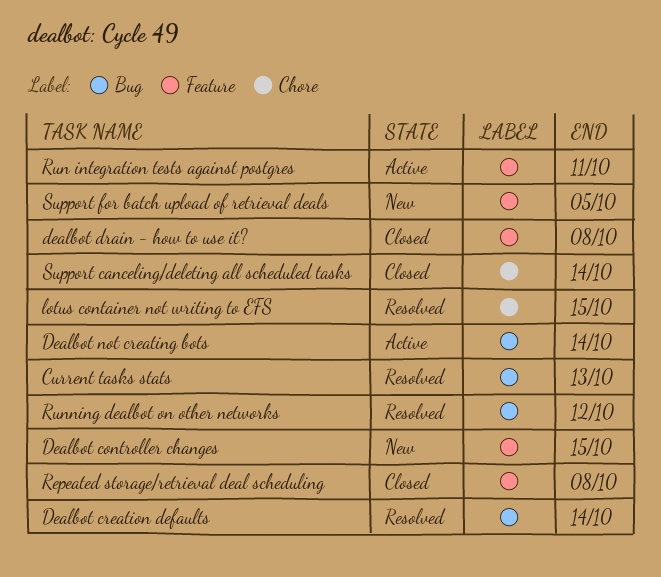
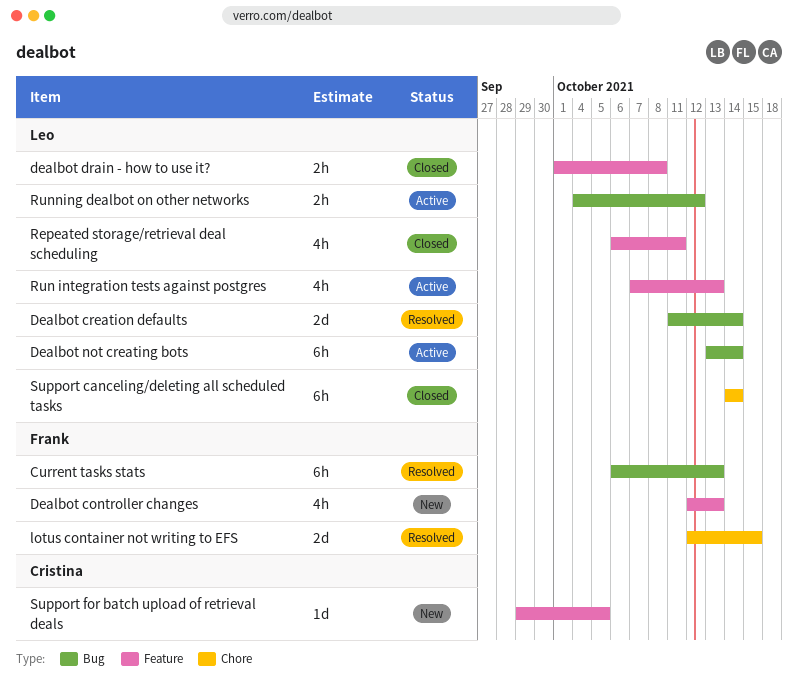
Dealbot controller changes, due: Oct 15 -> Oct 13
Repeated storage/retrieval deal scheduling, due: Oct 8 -> Oct 11
Run integration tests against postgres, due: Oct 11 -> Oct 13
Running dealbot on other networks, status: Resolved -> Active

